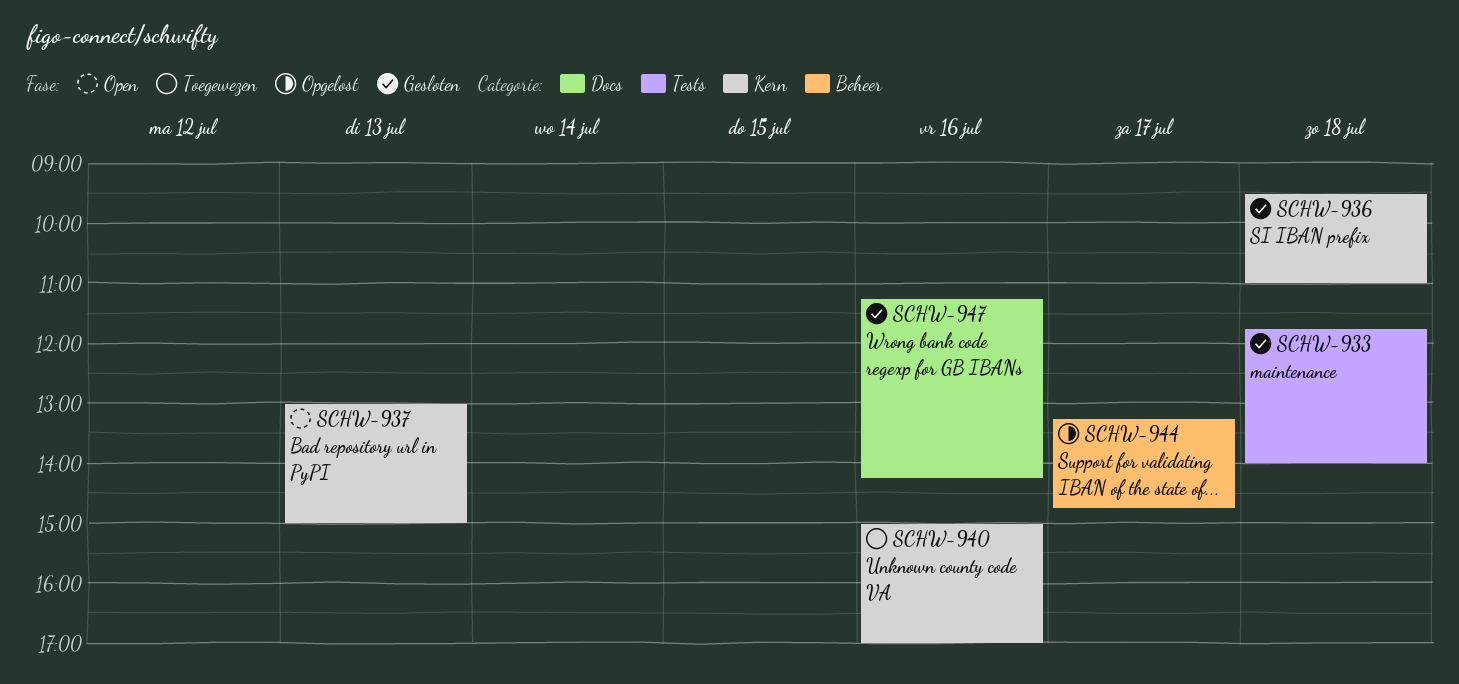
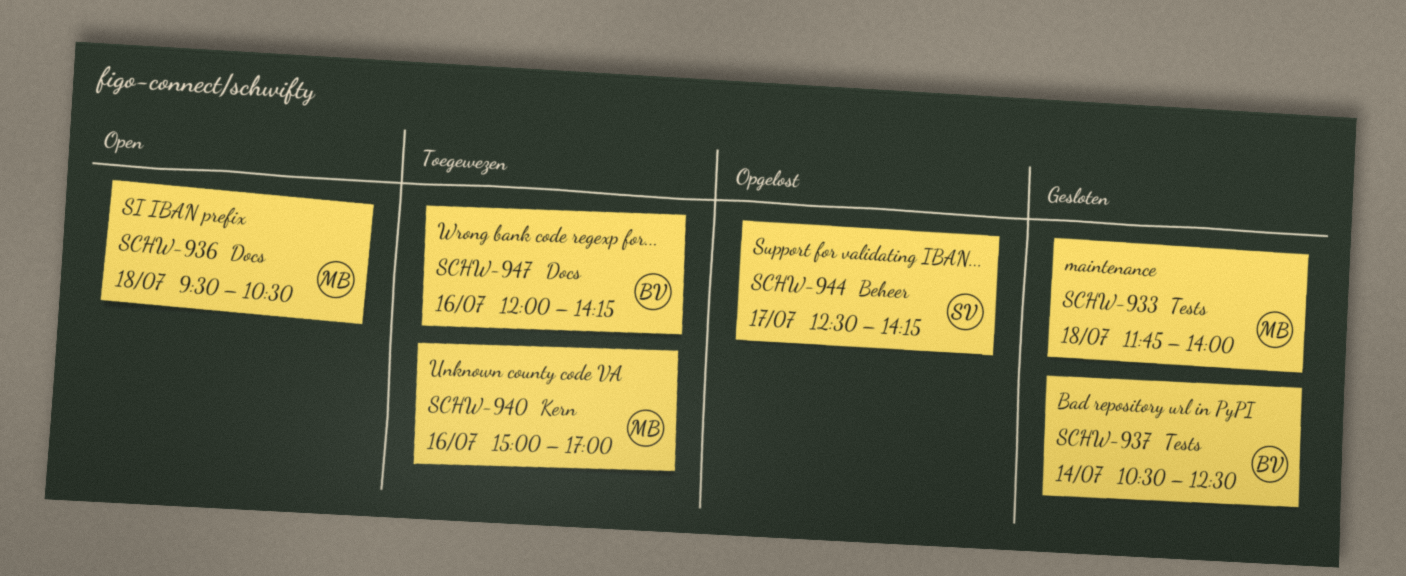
SCHW-936, status: Gesloten -> Open
SCHW-936, label: Kern -> Docs
SCHW-936, ends: 11:00 -> 10:30
SCHW-937, status: Open -> Gesloten
SCHW-937, label: Kern -> Tests
SCHW-937, day: Jul 13 -> Jul 14
SCHW-937, begins: 13:00 -> 10:30
SCHW-937, ends: 15:00 -> 12:30
SCHW-944, begins: 13:15 -> 12:30
SCHW-944, ends: 14:45 -> 14:15
SCHW-947, status: Gesloten -> Toegewezen
SCHW-947, begins: 11:15 -> 12:00

